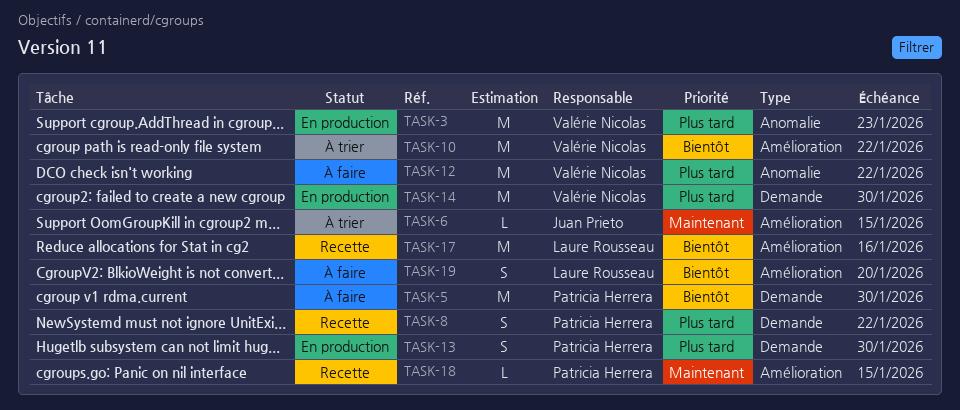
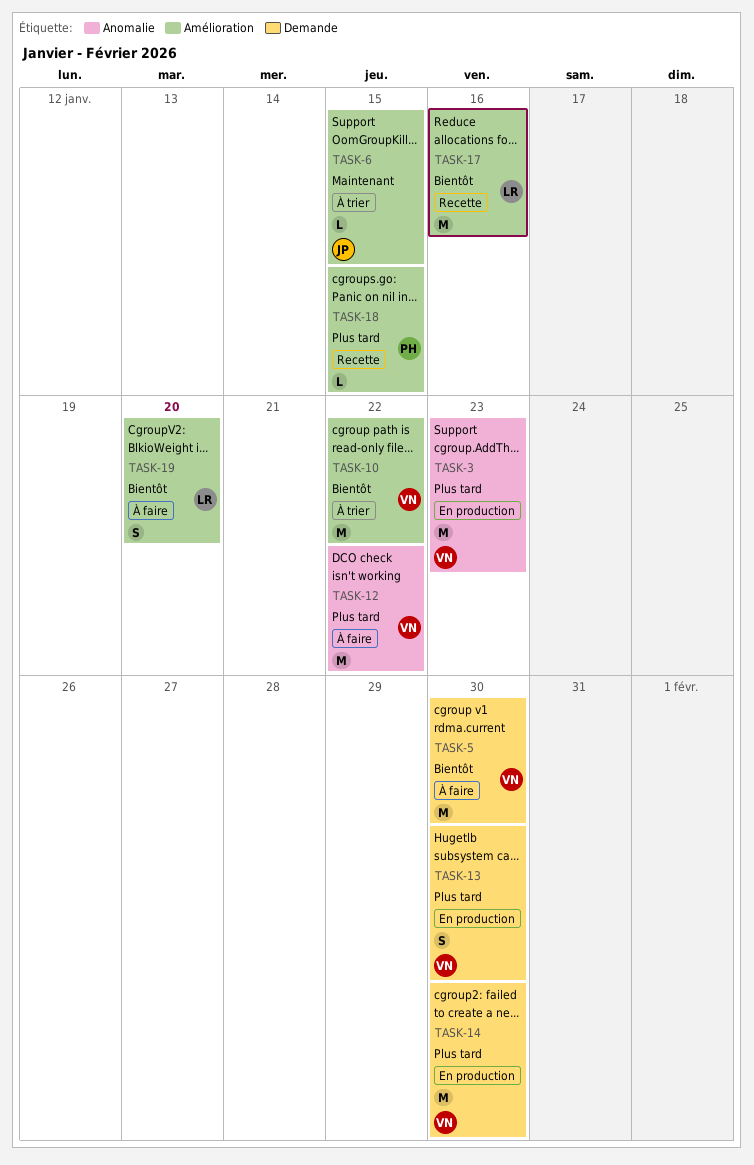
TASK-5, owner: Patricia Herrera -> Valérie Nicolas
TASK-8: present -> none
TASK-13, owner: Patricia Herrera -> Valérie Nicolas
TASK-18, priority: Maintenant -> Plus tard

